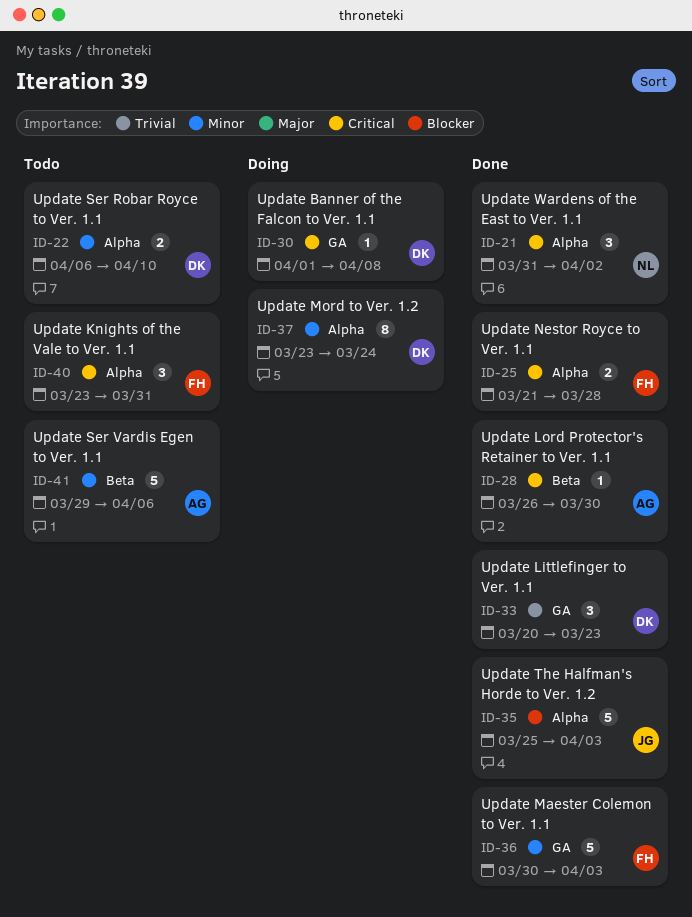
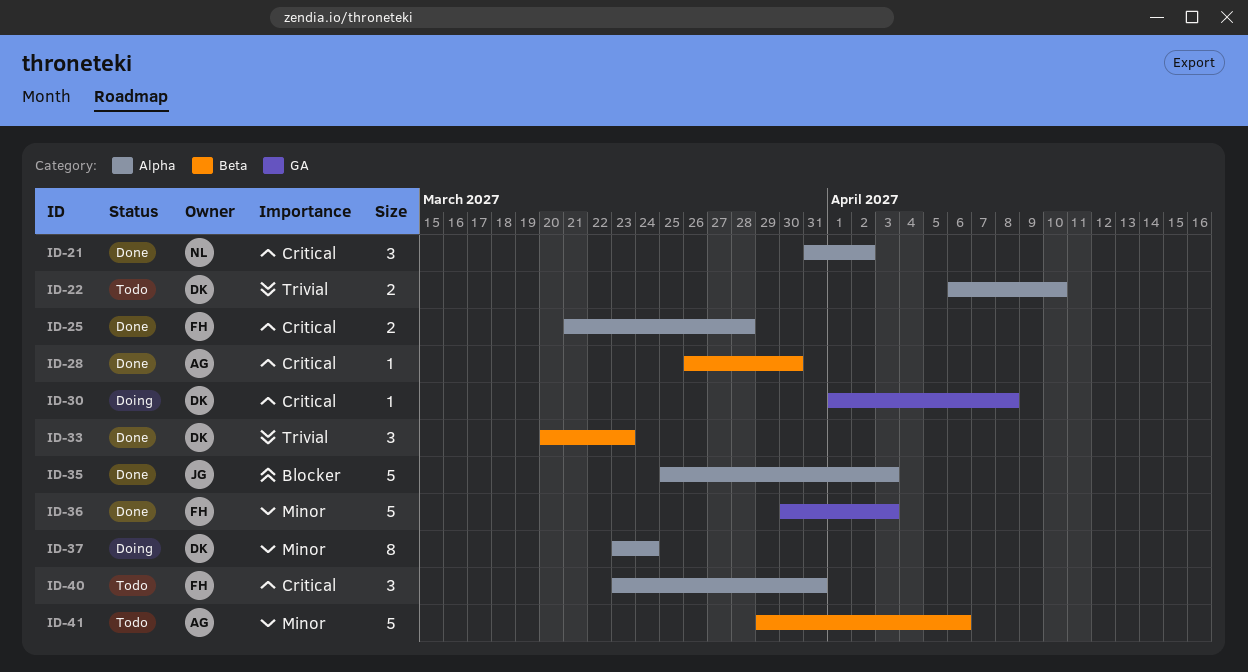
ID-22, priority: Minor -> Trivial
ID-33, label: GA -> Beta

